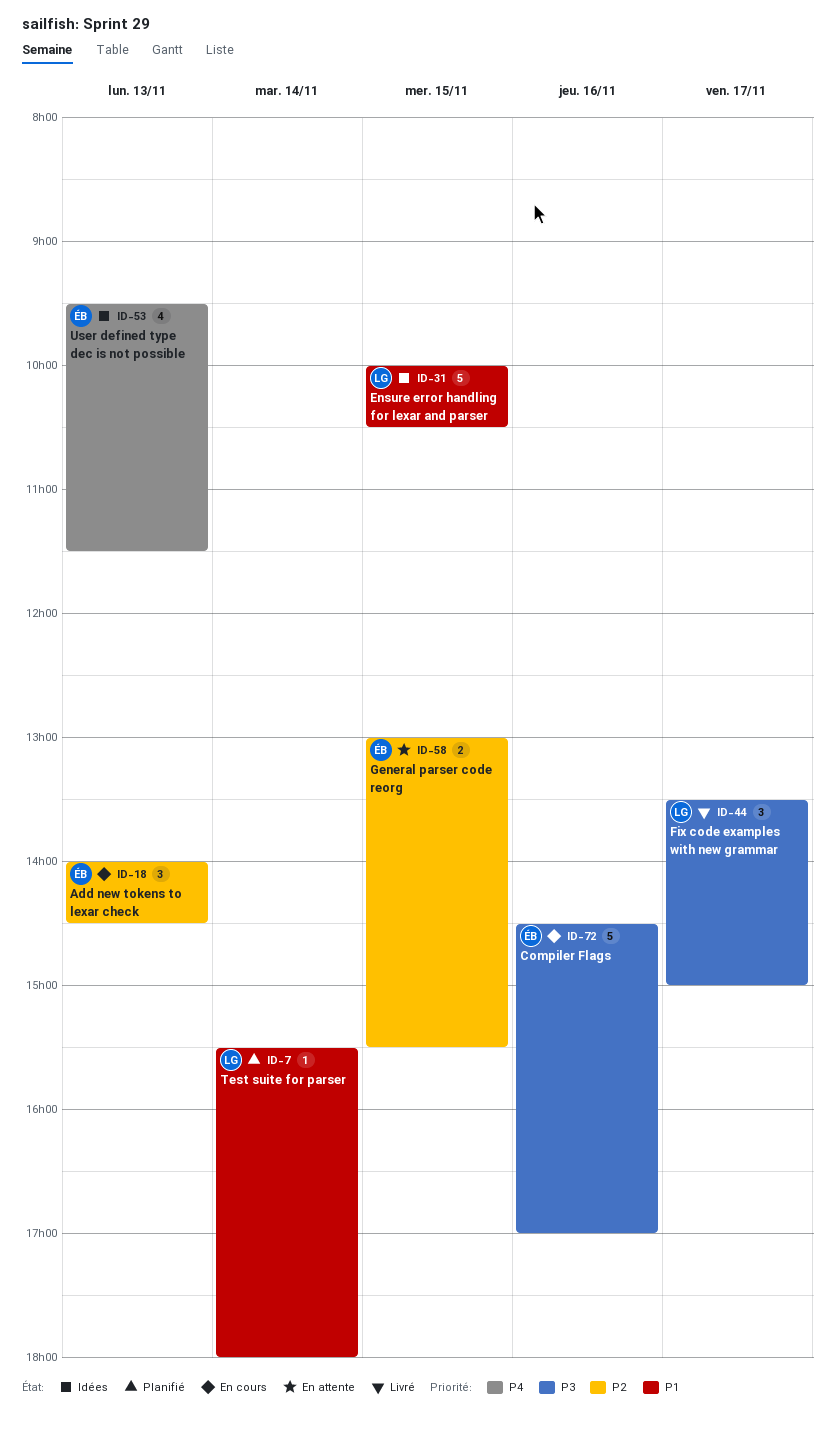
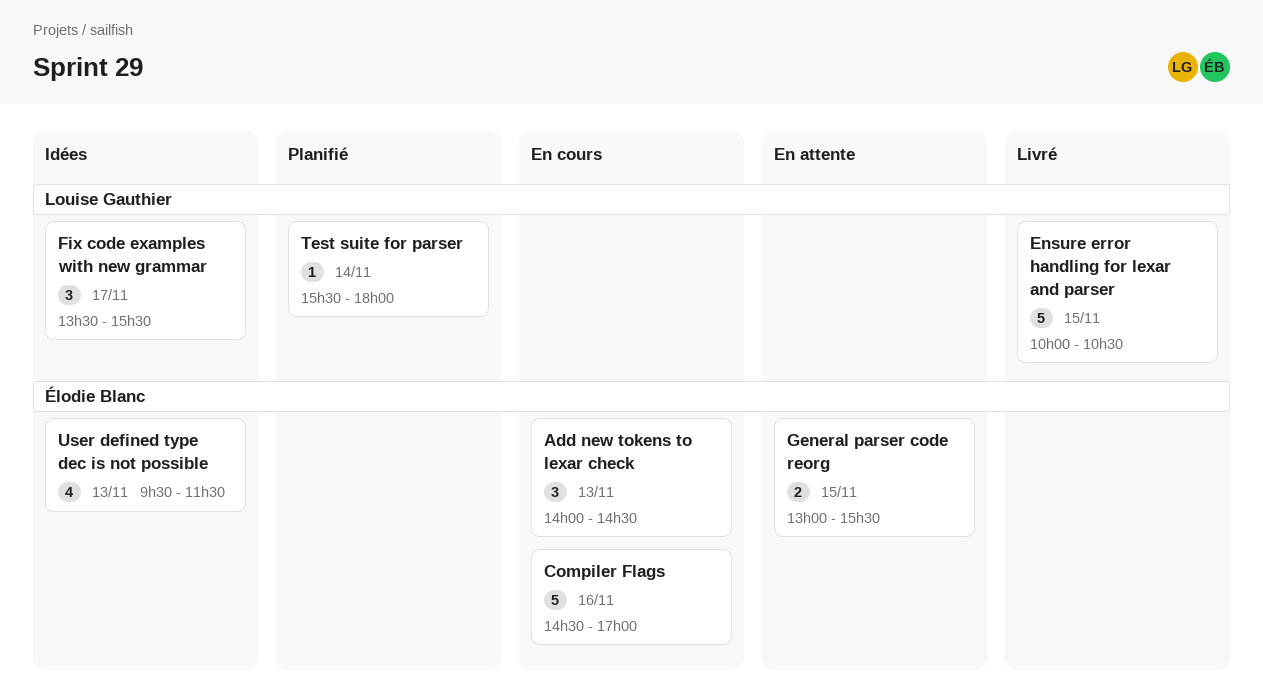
Ensure error handling for lexar and parser, status: Idées -> Livré
Fix code examples with new grammar, status: Livré -> Idées
Fix code examples with new grammar, ends: 15:00 -> 15:30

